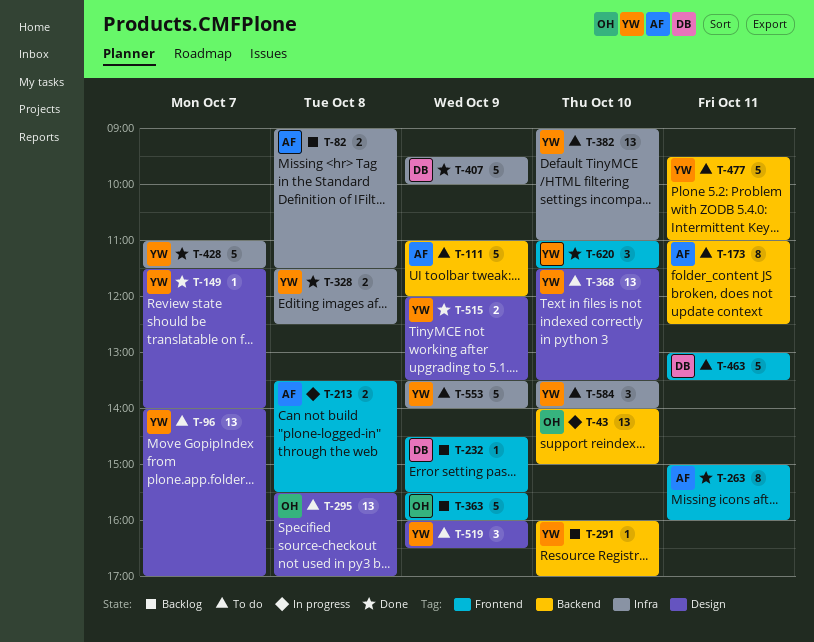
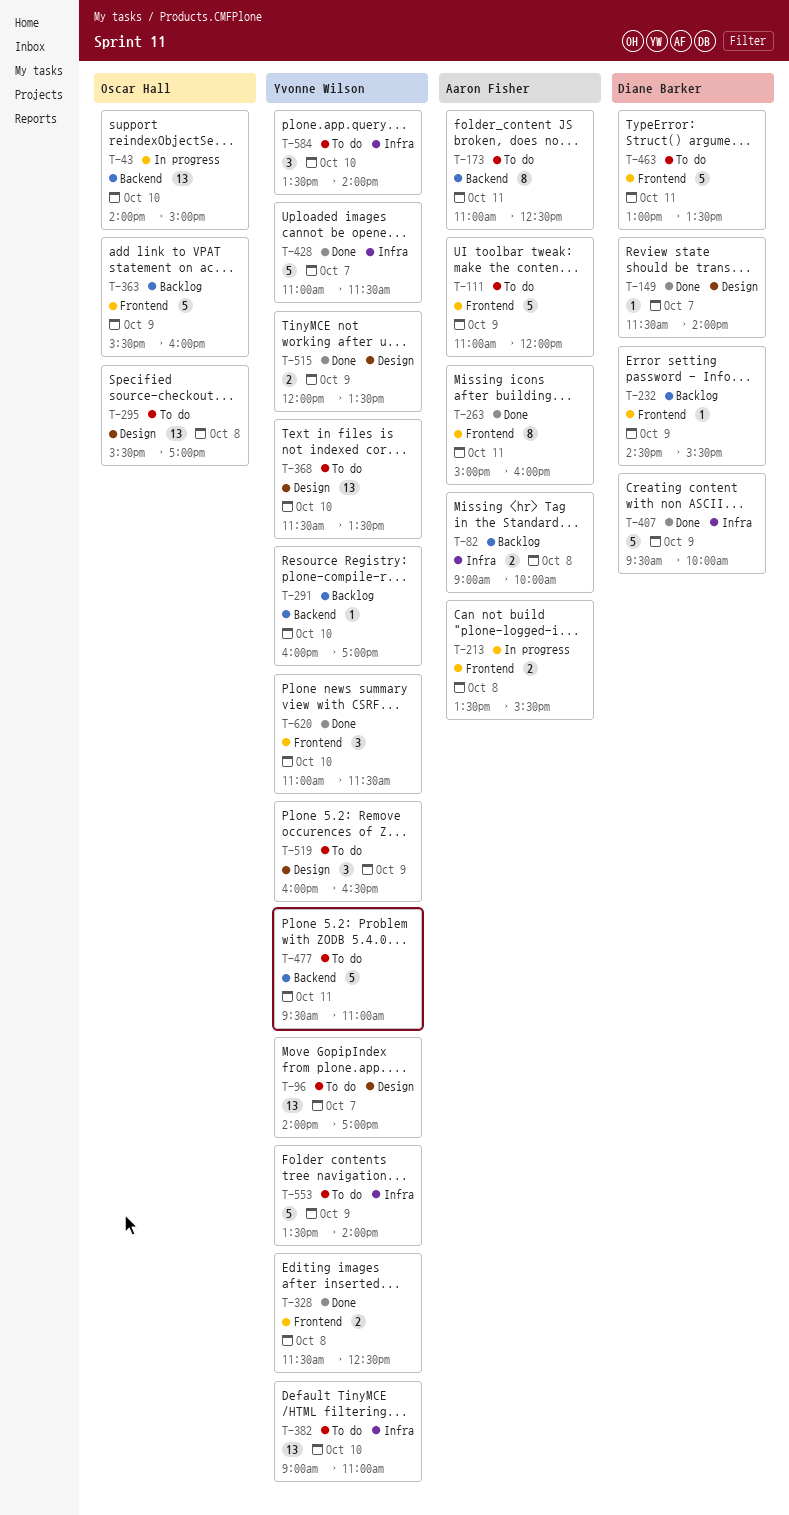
T-82, ends: 11:30 -> 10:00
T-111, label: Backend -> Frontend
T-149, owner: Yvonne Wilson -> Diane Barker
T-328, label: Infra -> Frontend

